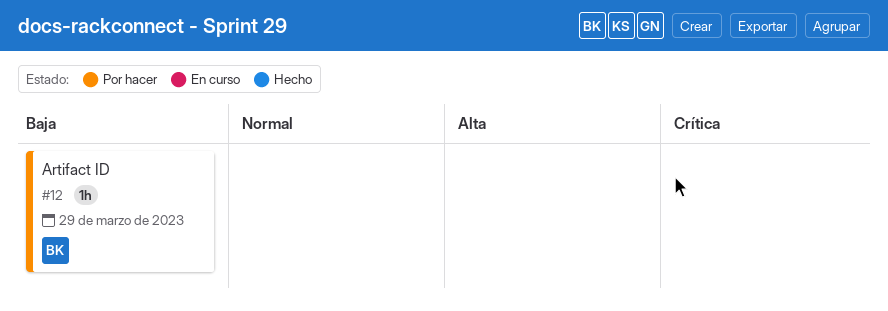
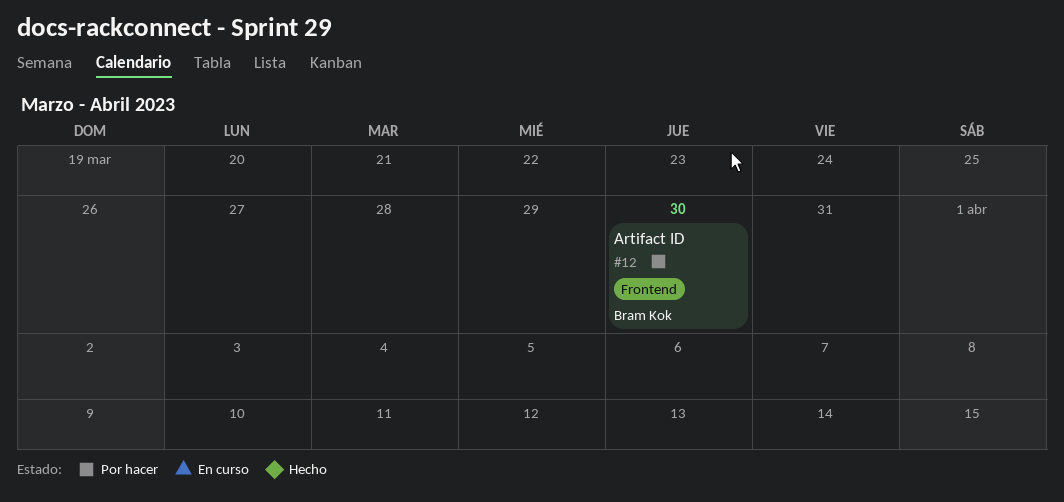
#12, due: Mar 29 -> Mar 30

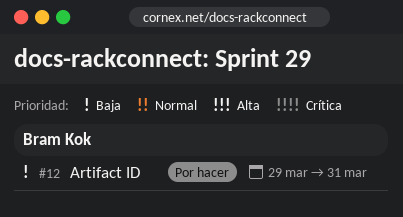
#12, due: Mar 30 -> Mar 31

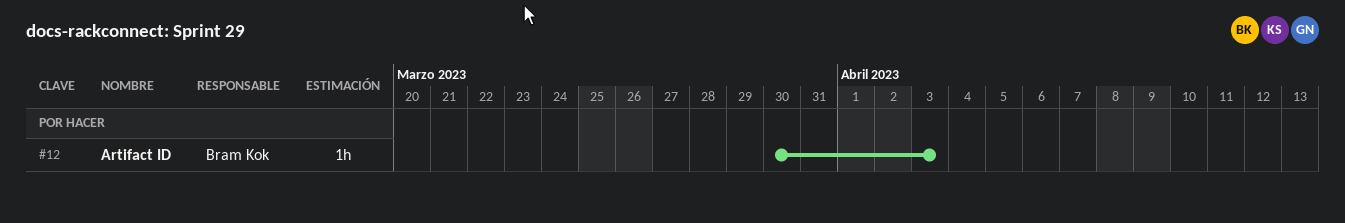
#12, start: Mar 29 -> Mar 30
#12, due: Mar 31 -> Apr 3

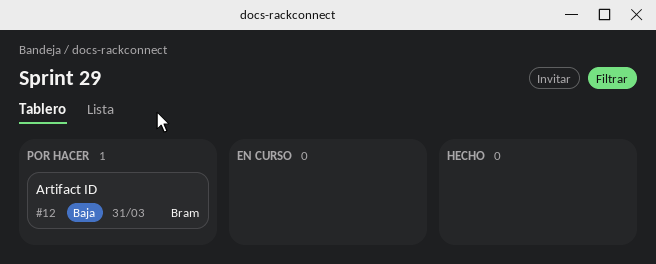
#12, due: Apr 3 -> Mar 31

